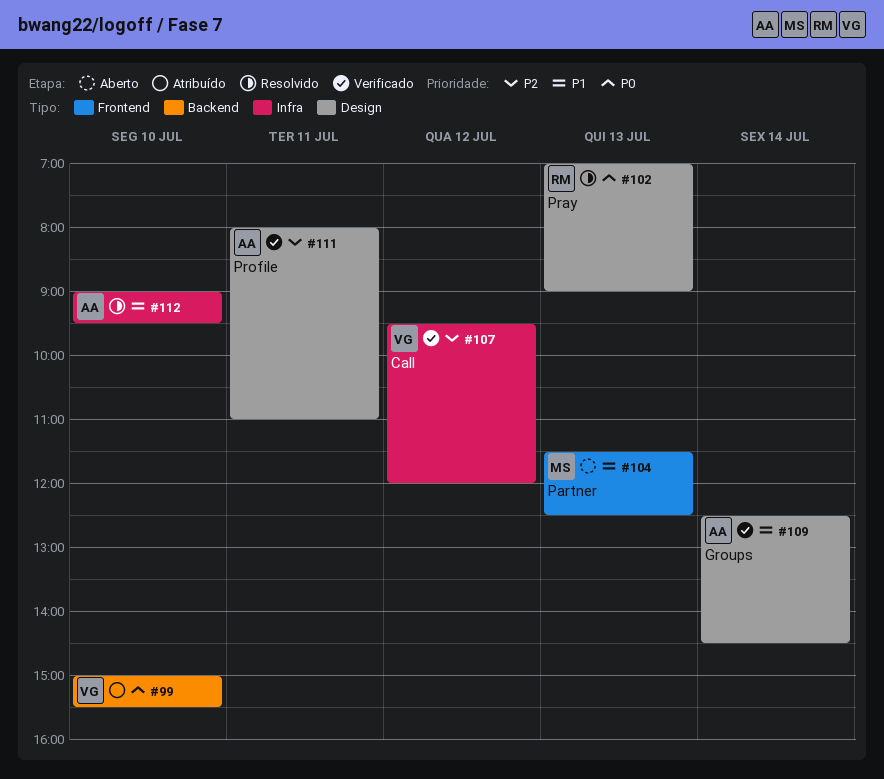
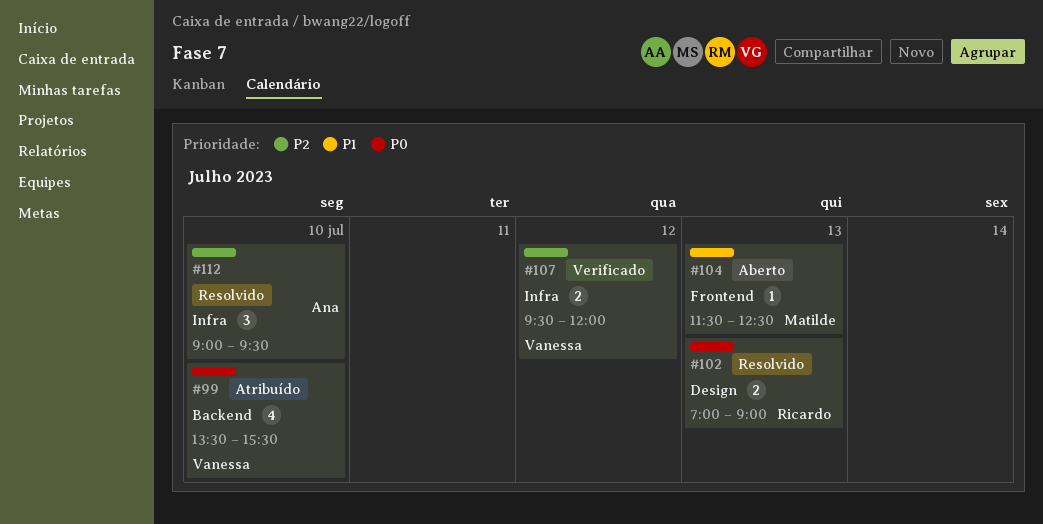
#99, begins: 15:00 -> 13:30
#109: present -> none
#111: present -> none
#112, priority: P1 -> P2

